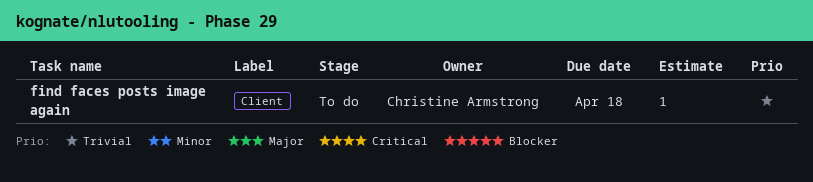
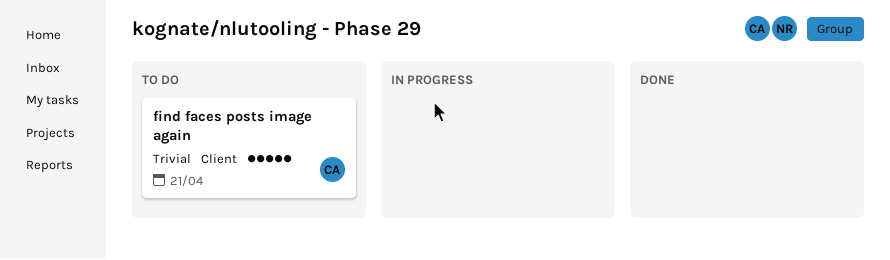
find faces posts image again, estimate: 1 -> 5
find faces posts image again, due: Apr 18 -> Apr 21

